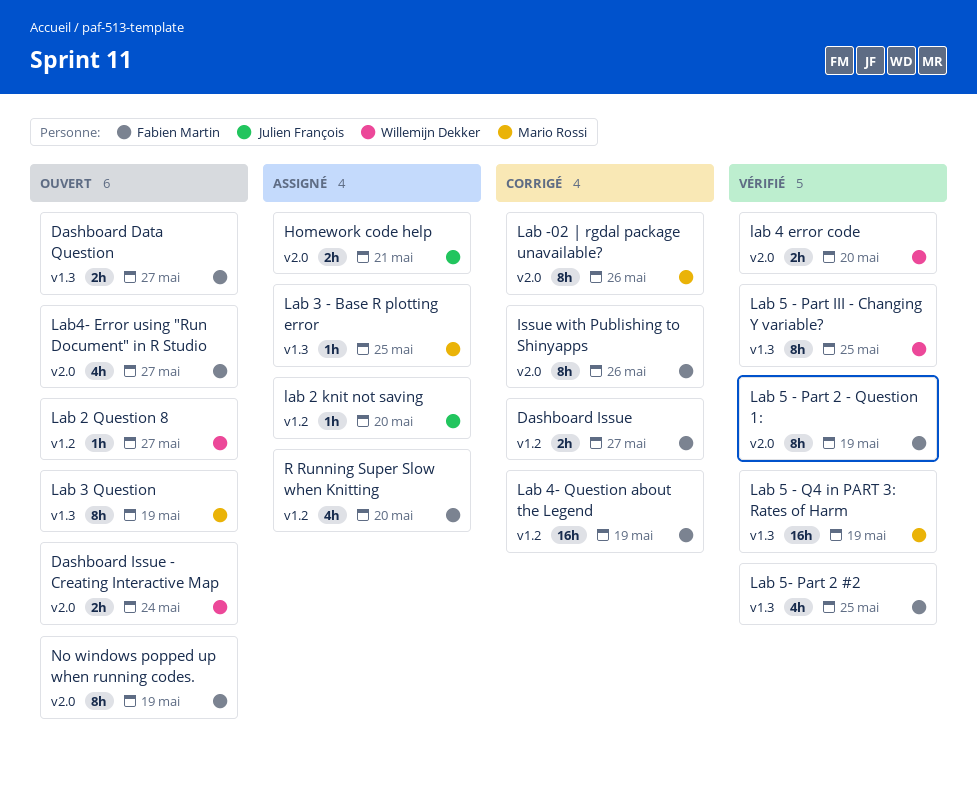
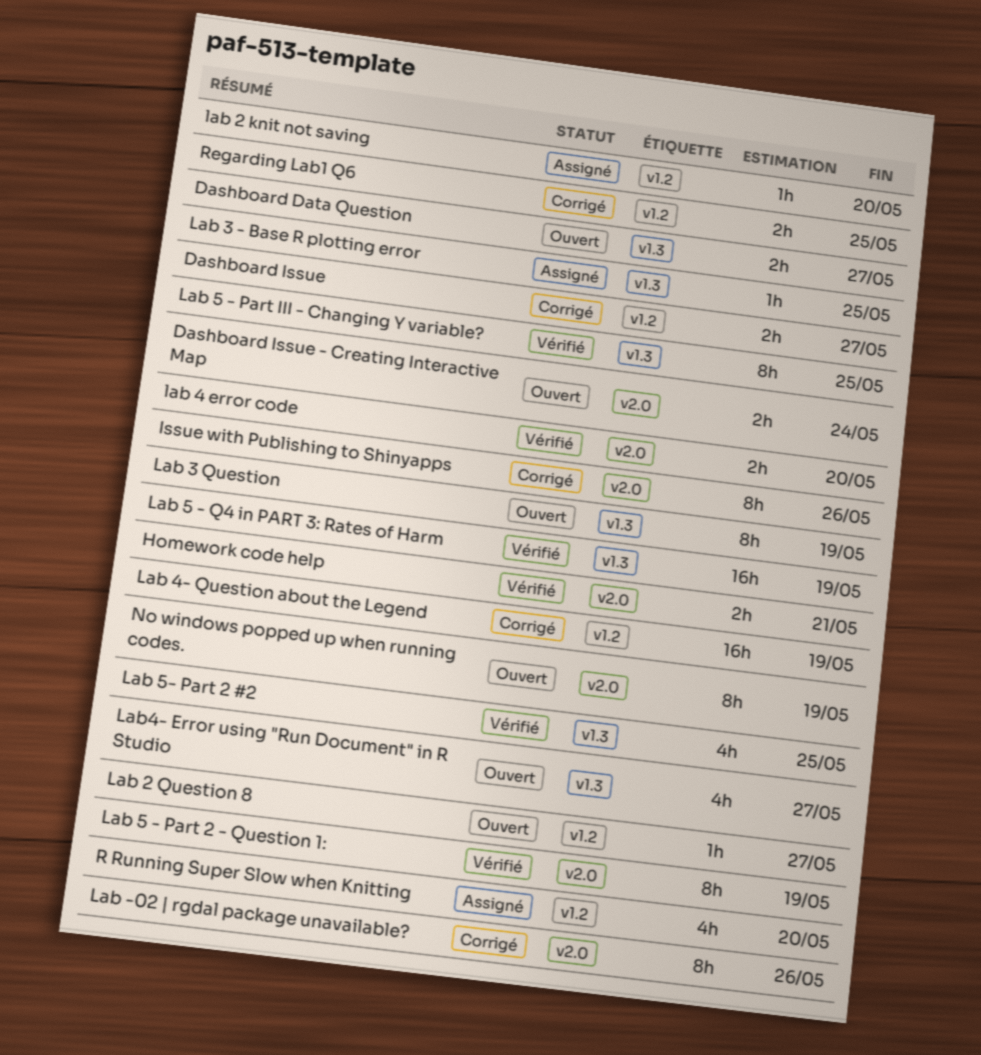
Homework code help, status: Assigné -> Vérifié
Lab4- Error using "Run Document" in R Studio, label: v2.0 -> v1.3
Regarding Lab1 Q6: none -> present

